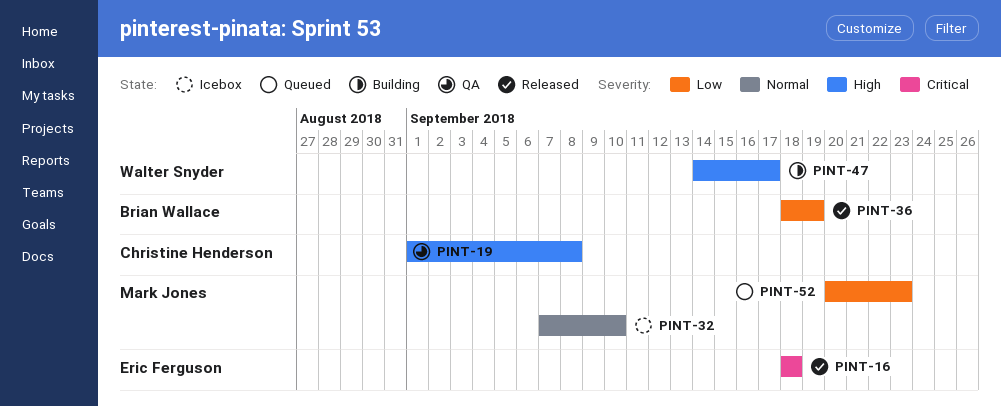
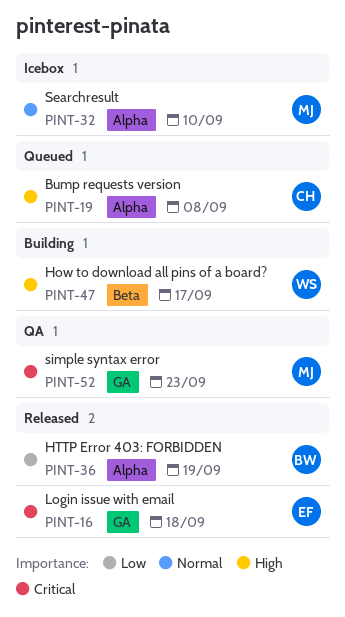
PINT-19, status: QA -> Queued
PINT-52, status: Queued -> QA
PINT-52, priority: Low -> Critical

